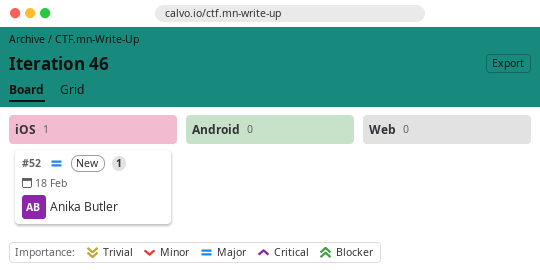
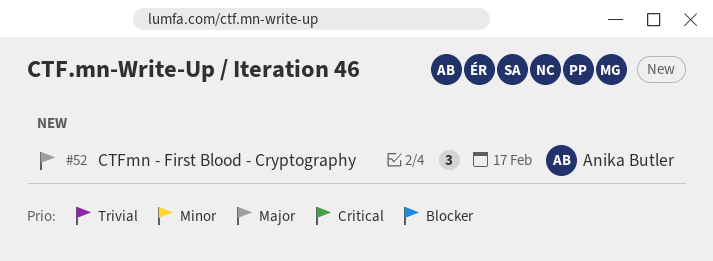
#52, estimate: 1 -> 3
#52, due: Feb 18 -> Feb 17

